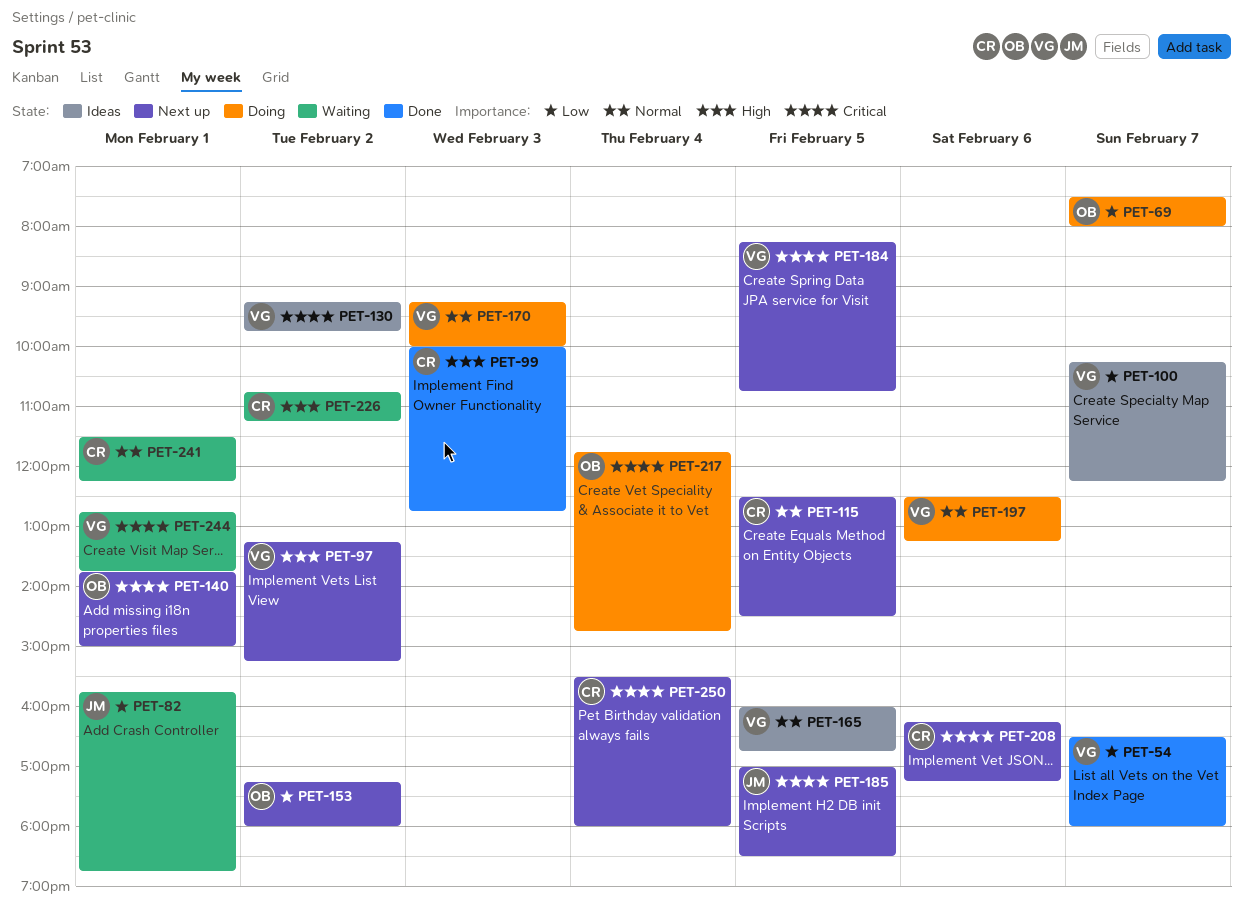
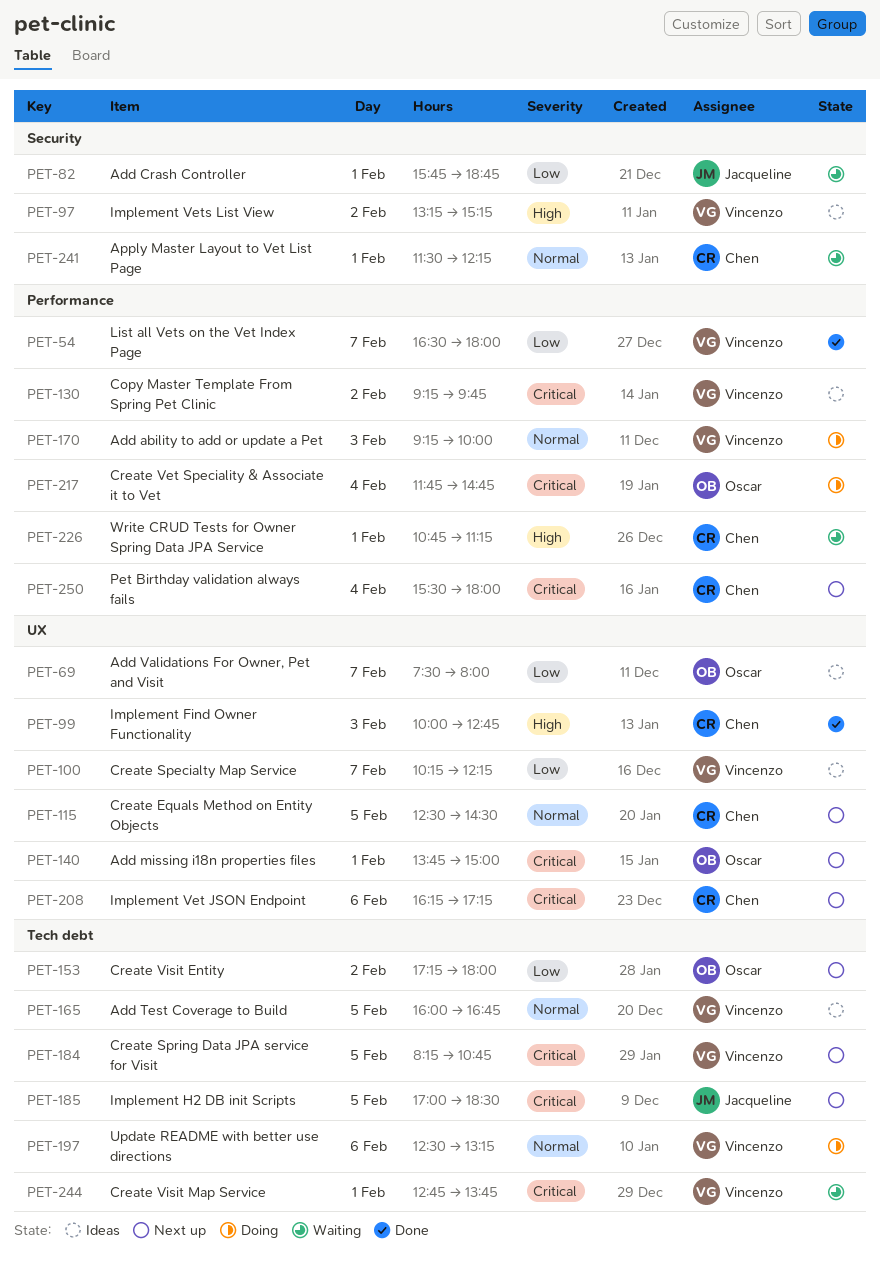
PET-69, status: Doing -> Ideas
PET-97, status: Next up -> Ideas
PET-226, day: Feb 2 -> Feb 1

